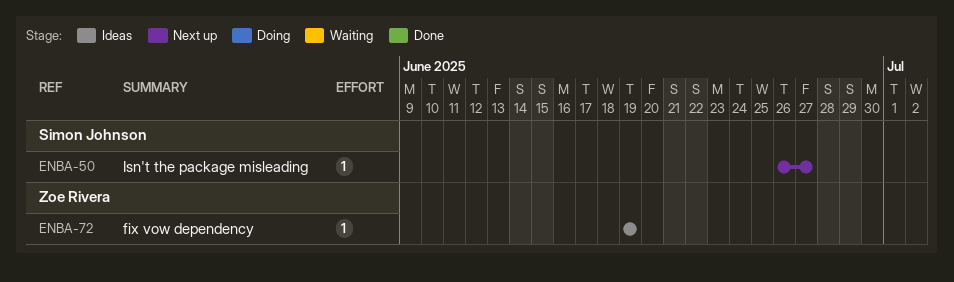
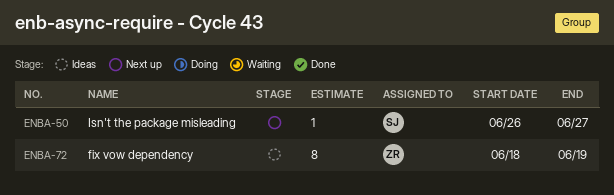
ENBA-72, estimate: 1 -> 8
ENBA-72, start: Jun 19 -> Jun 18

